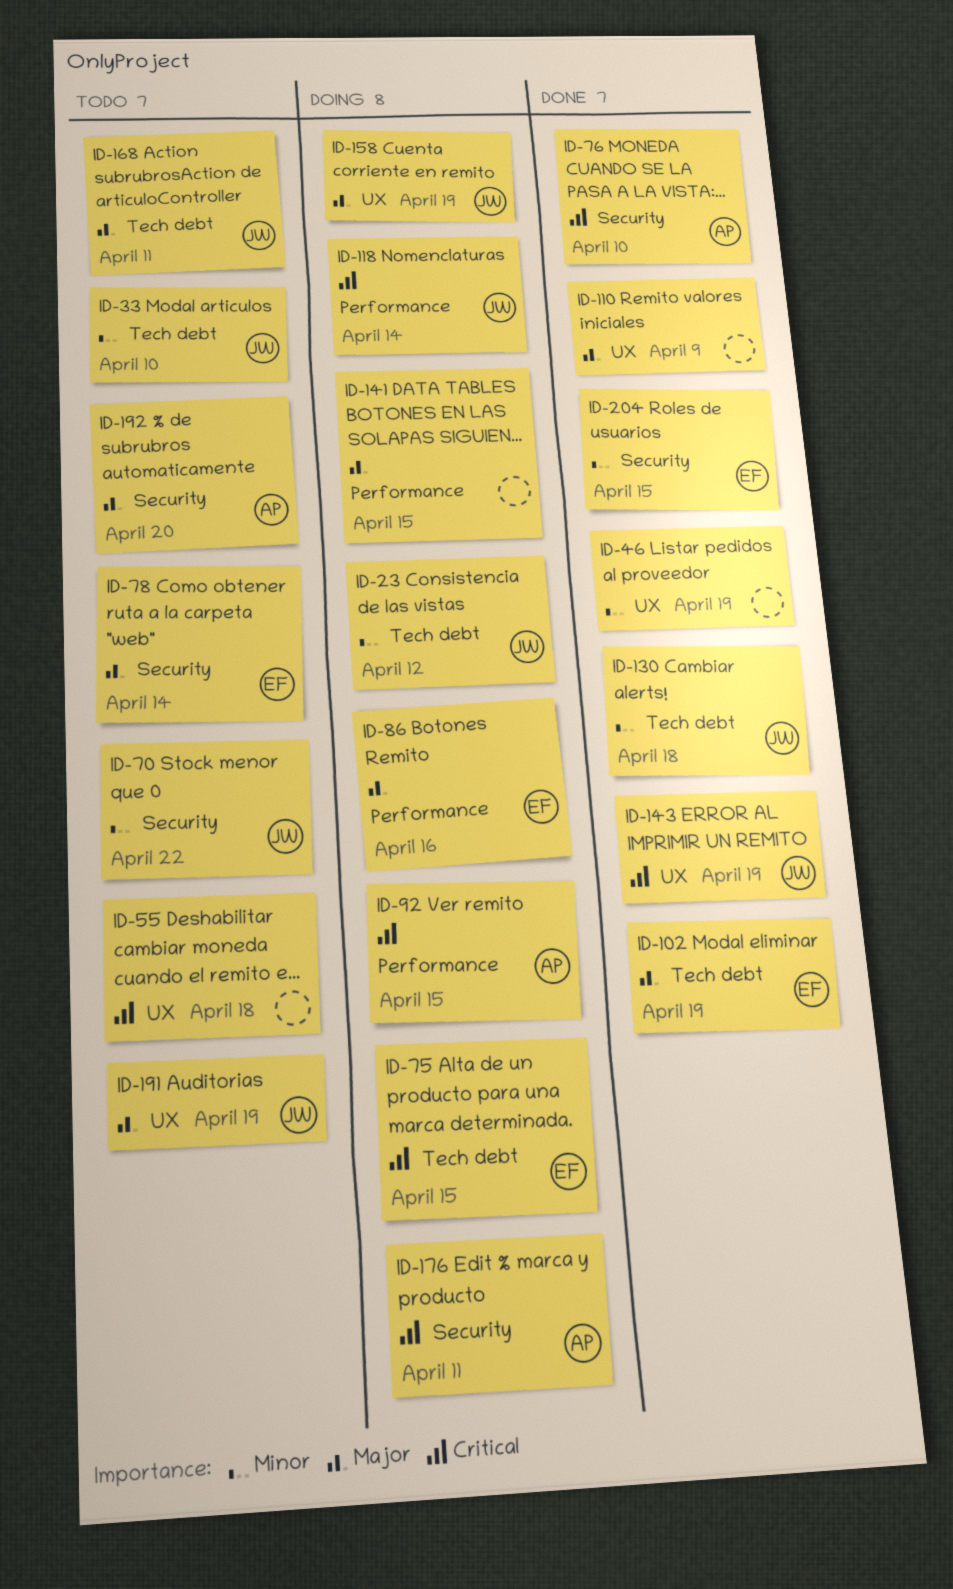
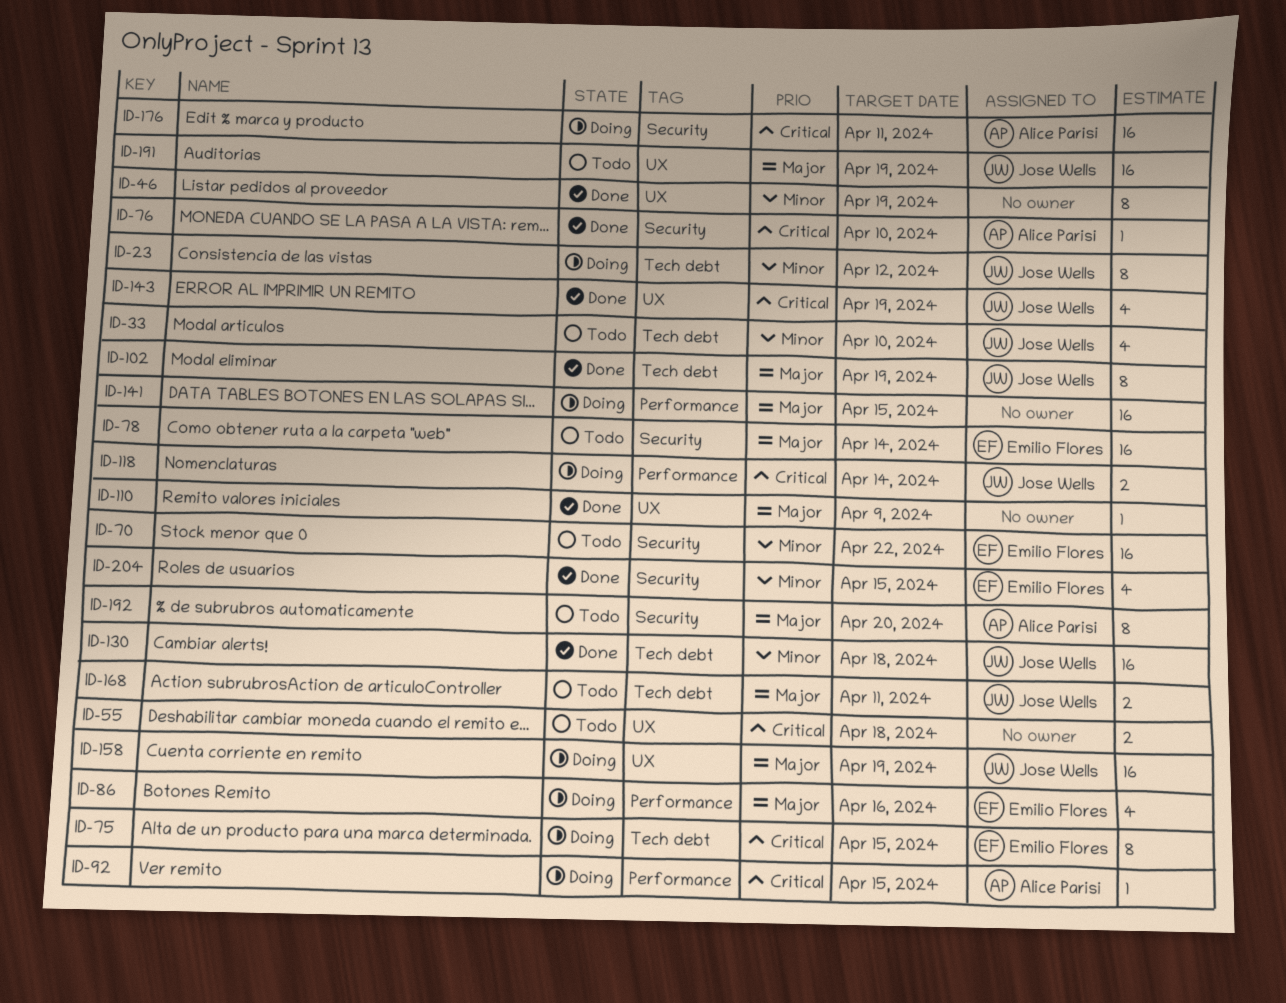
ID-70, owner: Jose Wells -> Emilio Flores
ID-102, owner: Emilio Flores -> Jose Wells

